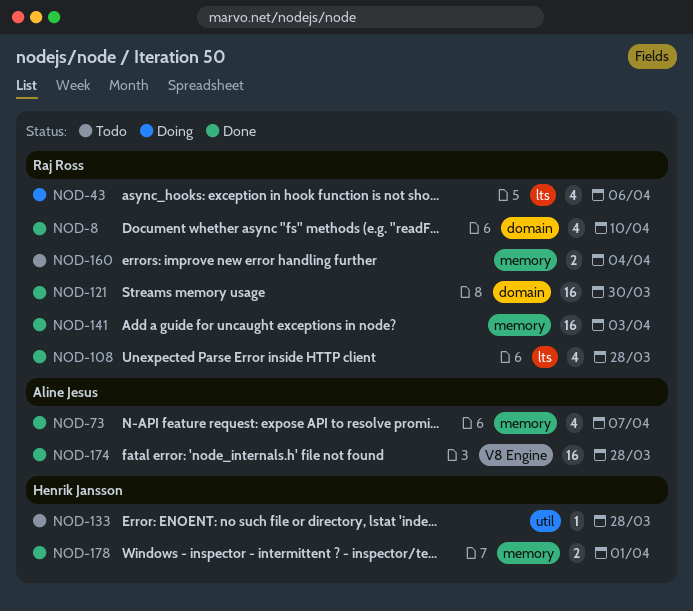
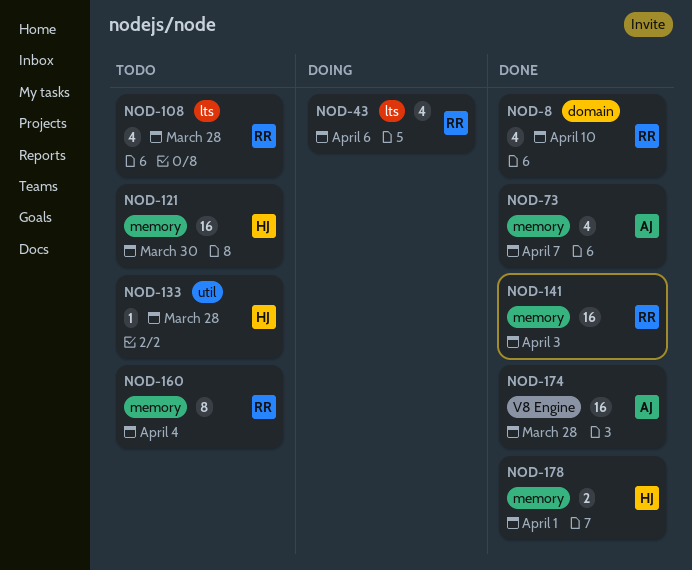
NOD-108, status: Done -> Todo
NOD-121, status: Done -> Todo
NOD-121, owner: Raj Ross -> Henrik Jansson
NOD-121, label: domain -> memory
NOD-160, estimate: 2 -> 8

